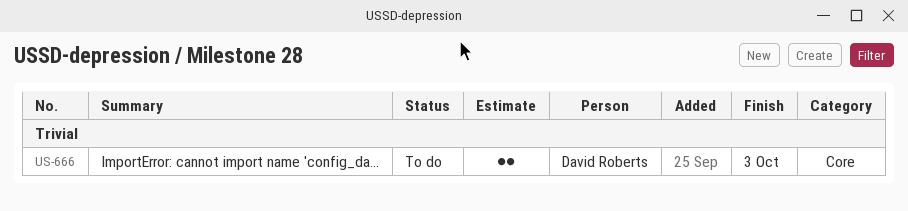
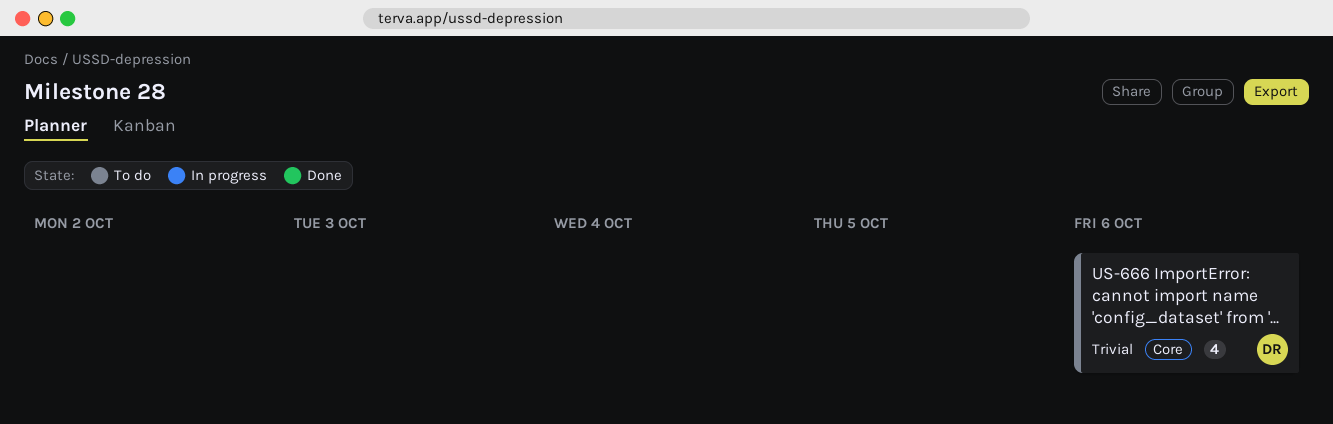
US-666, estimate: 2 -> 4
US-666, due: Oct 3 -> Oct 6

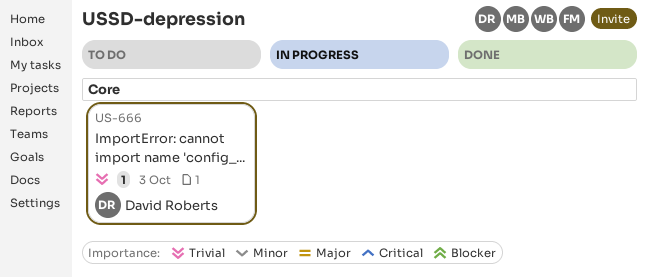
US-666, estimate: 4 -> 1
US-666, due: Oct 6 -> Oct 3

